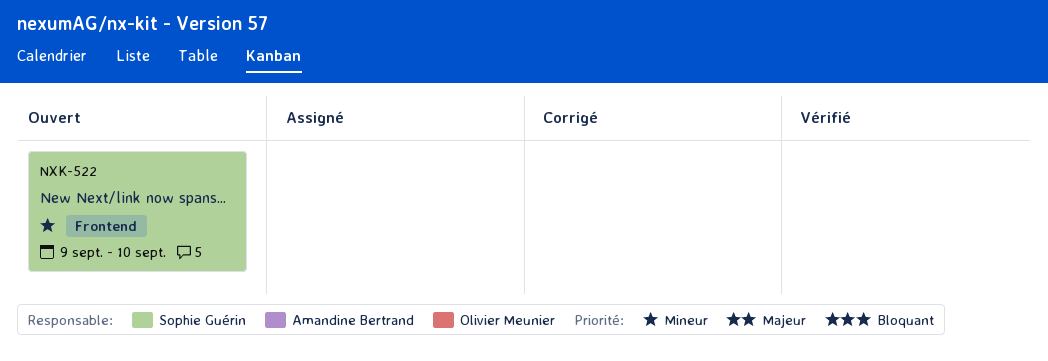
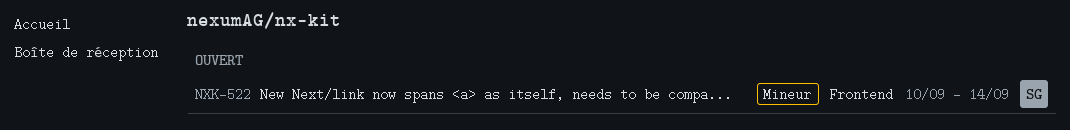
NXK-522, start: Sep 9 -> Sep 10
NXK-522, due: Sep 10 -> Sep 14

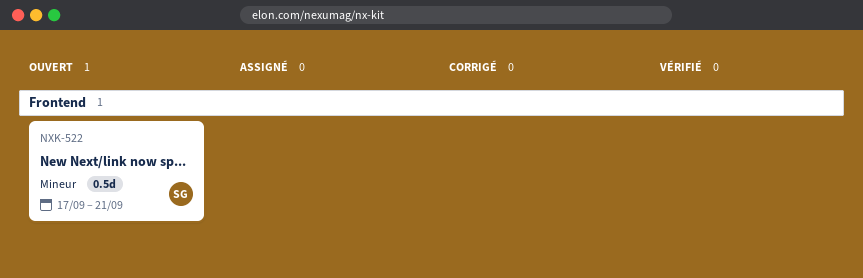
NXK-522, start: Sep 10 -> Sep 17
NXK-522, due: Sep 14 -> Sep 21

